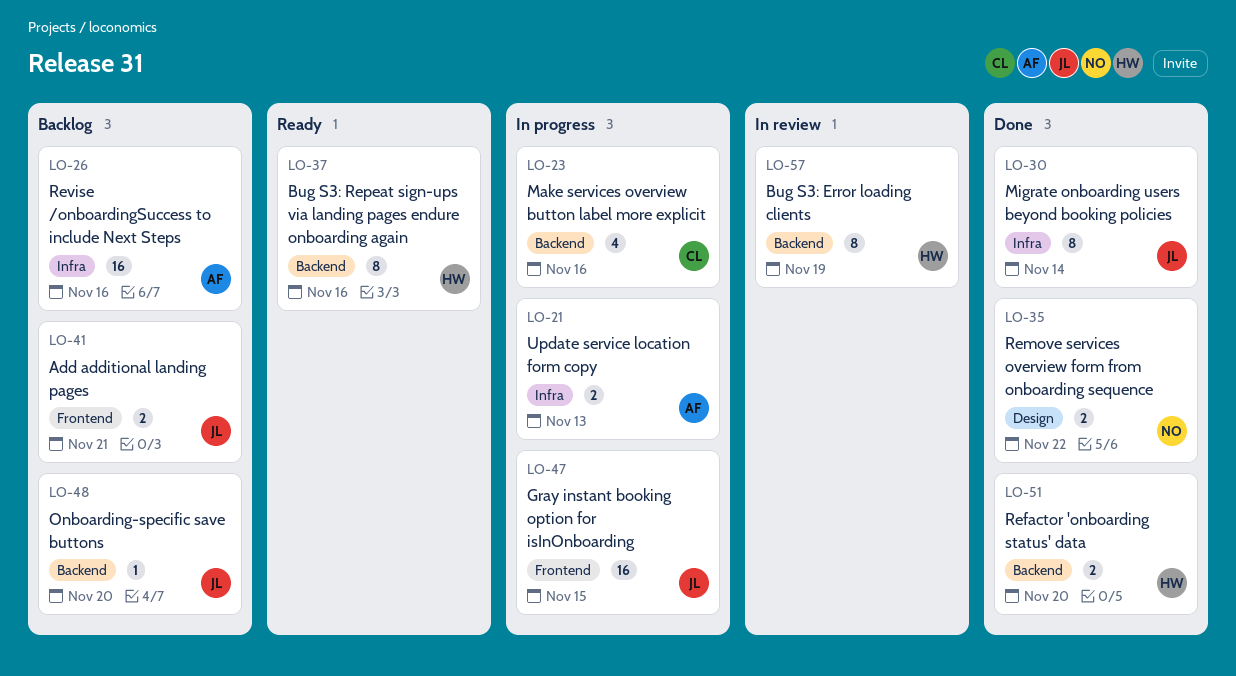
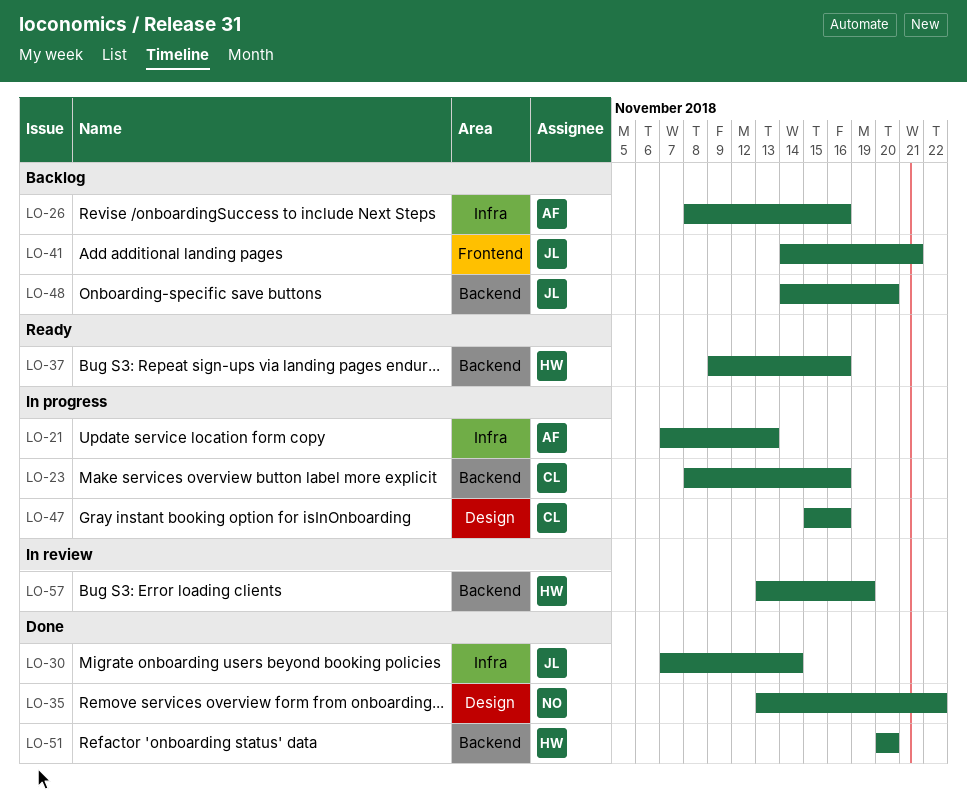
LO-47, owner: JL -> CL
LO-47, label: Frontend -> Design
LO-47, due: Nov 15 -> Nov 16

